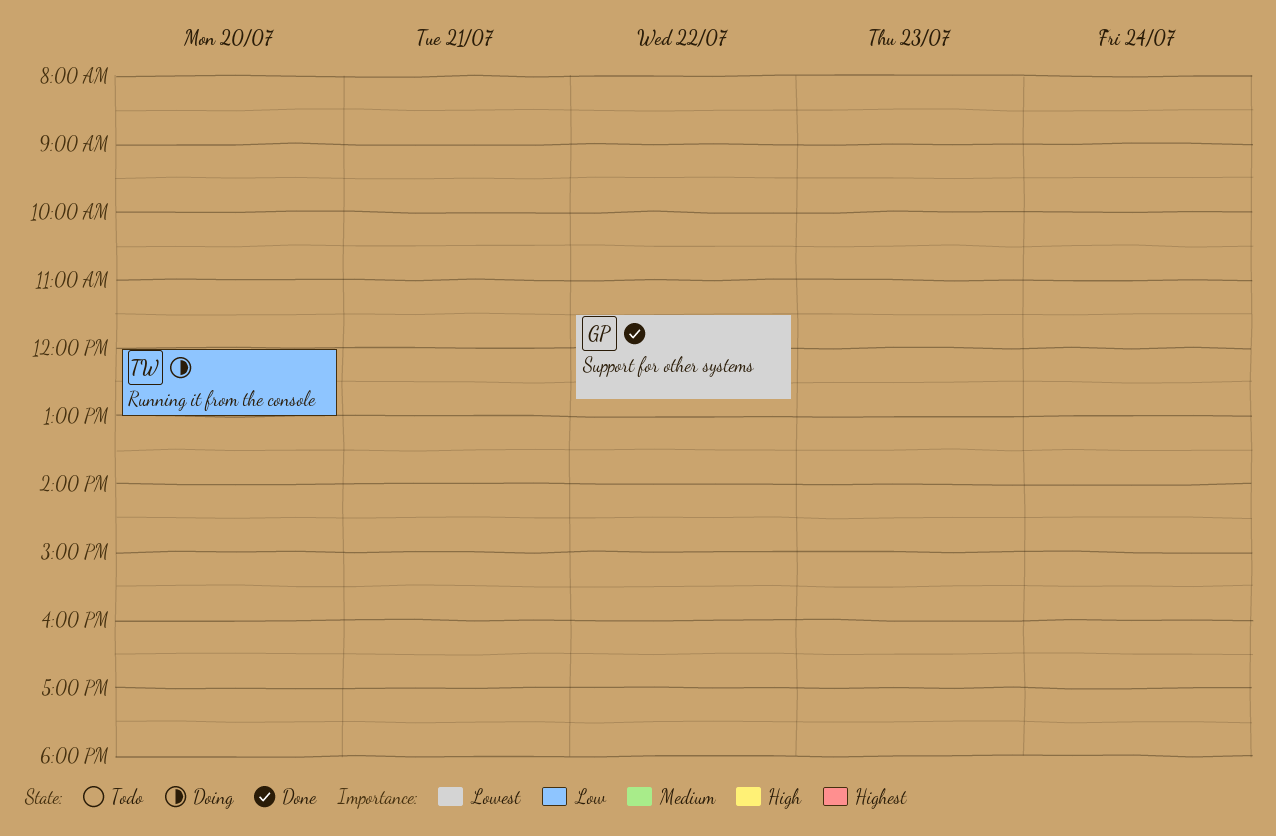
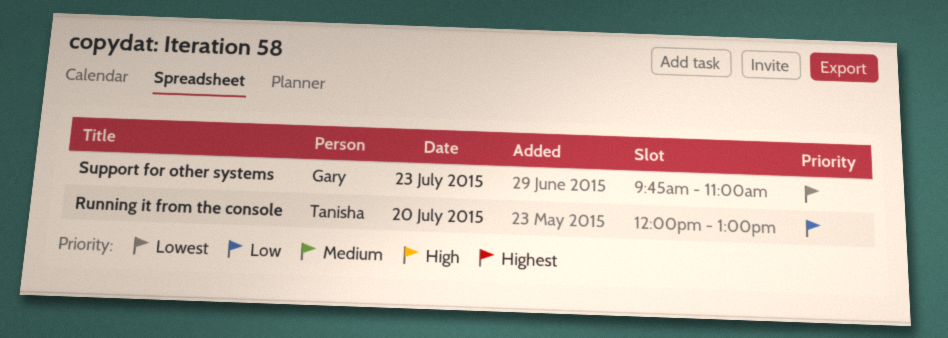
Support for other systems, day: Jul 22 -> Jul 23
Support for other systems, begins: 11:30 -> 09:45
Support for other systems, ends: 12:45 -> 11:00

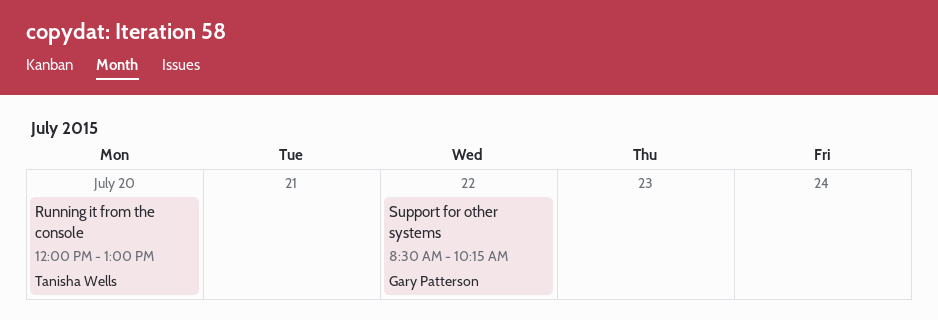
Support for other systems, day: Jul 23 -> Jul 22
Support for other systems, begins: 09:45 -> 08:30
Support for other systems, ends: 11:00 -> 10:15

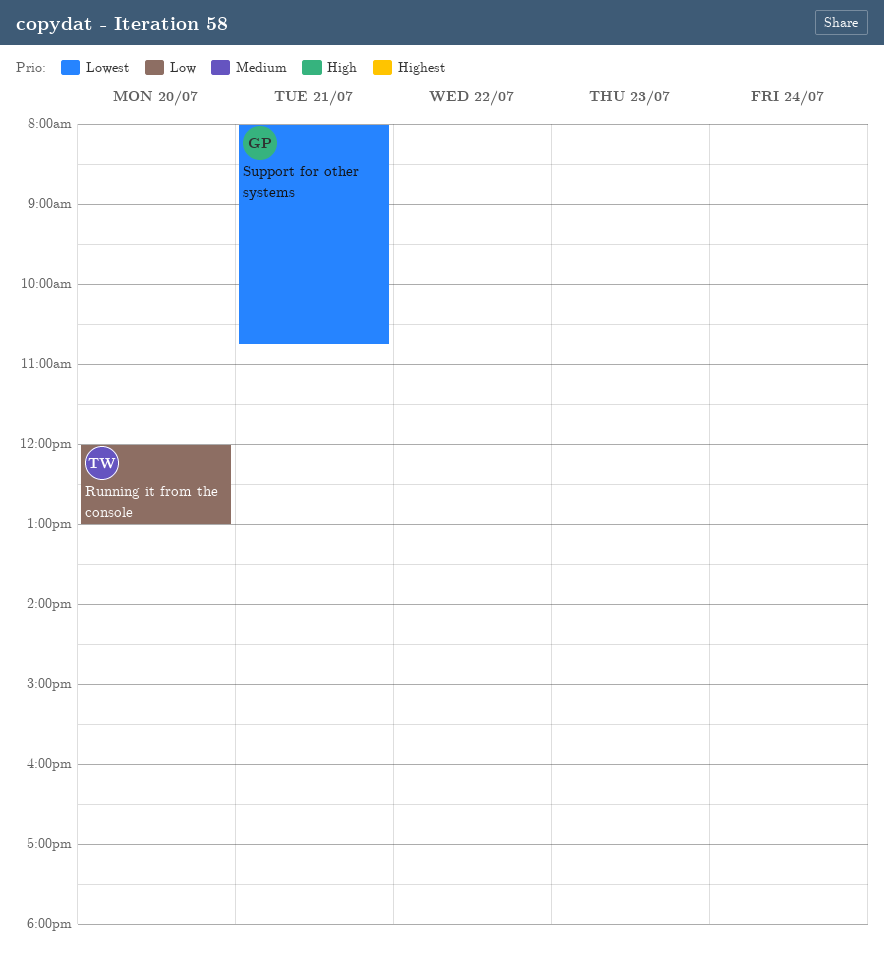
Support for other systems, day: Jul 22 -> Jul 21
Support for other systems, begins: 08:30 -> 08:00
Support for other systems, ends: 10:15 -> 10:45

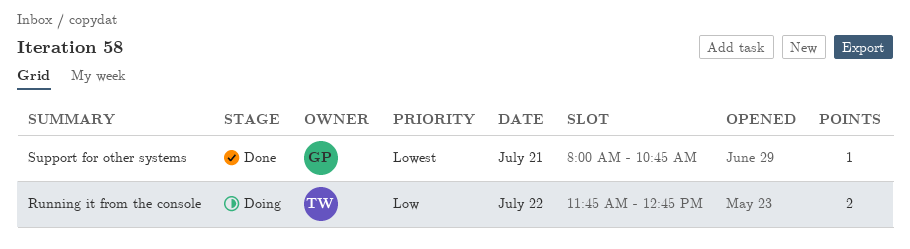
Running it from the console, day: Jul 20 -> Jul 22
Running it from the console, begins: 12:00 -> 11:45
Running it from the console, ends: 13:00 -> 12:45

